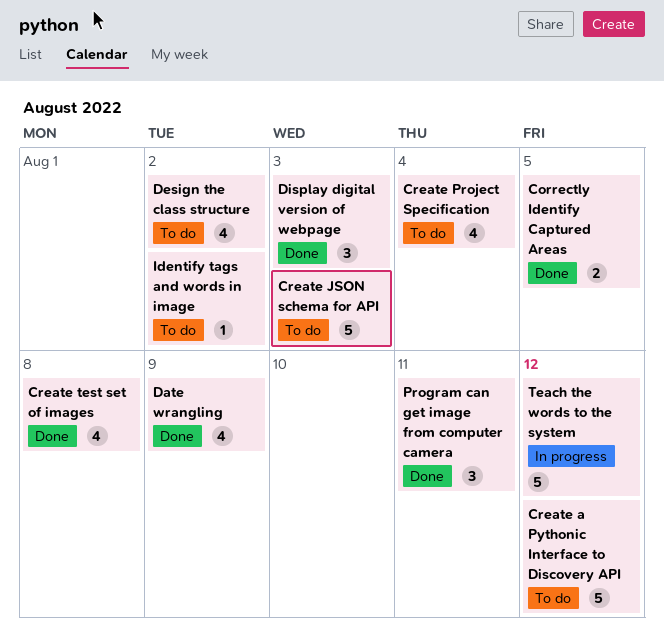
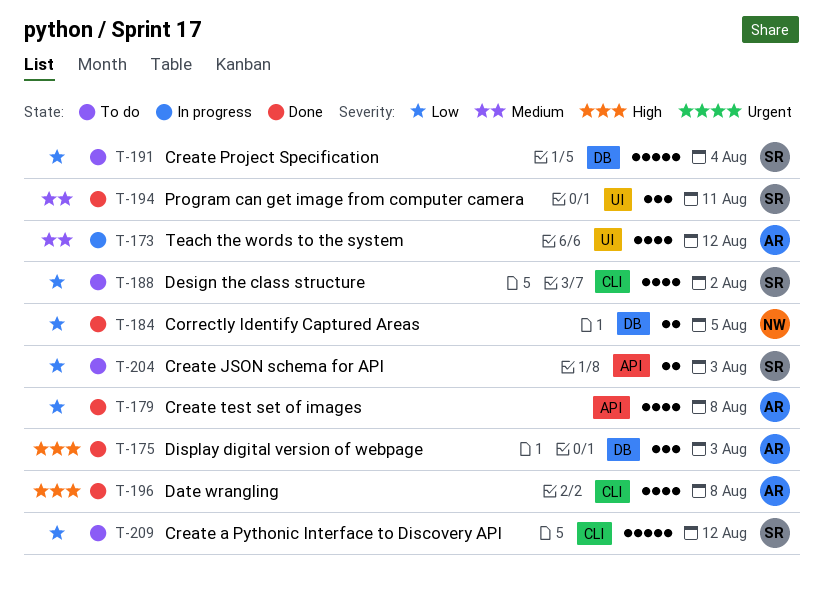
Create JSON schema for API, estimate: 5 -> 2
Create Project Specification, estimate: 4 -> 5
Date wrangling, due: Aug 9 -> Aug 8
Identify tags and words in image: present -> none
Teach the words to the system, estimate: 5 -> 4

